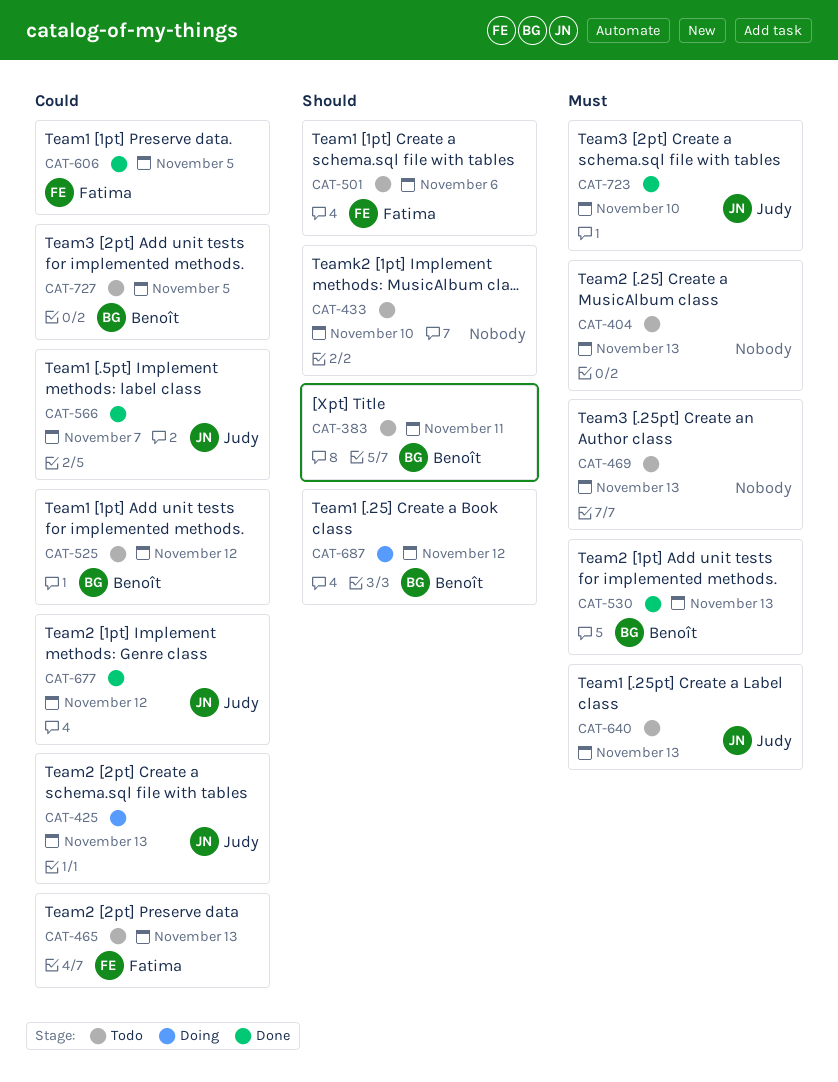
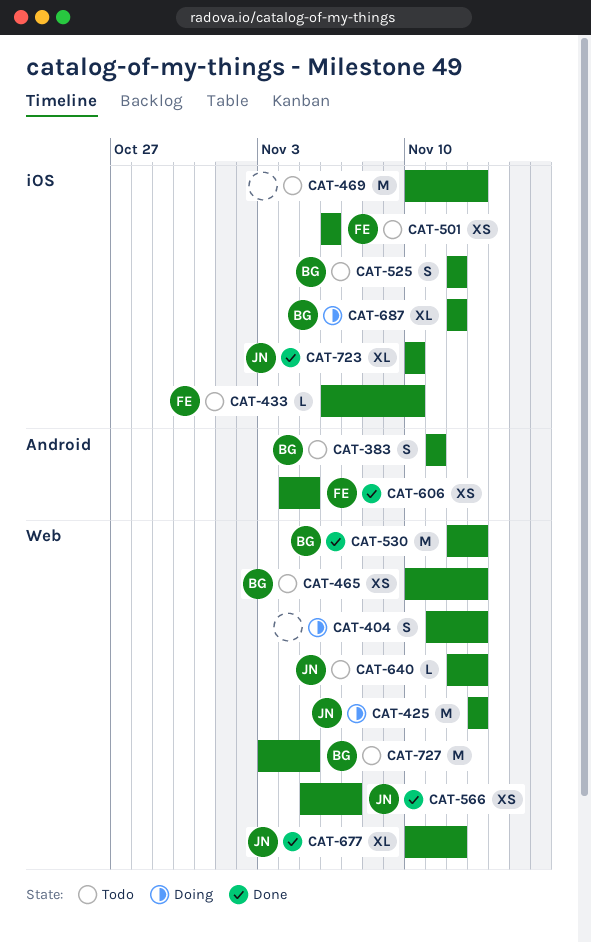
CAT-404, status: Todo -> Doing
CAT-433, owner: none -> Fatima
CAT-465, owner: Fatima -> Benoît

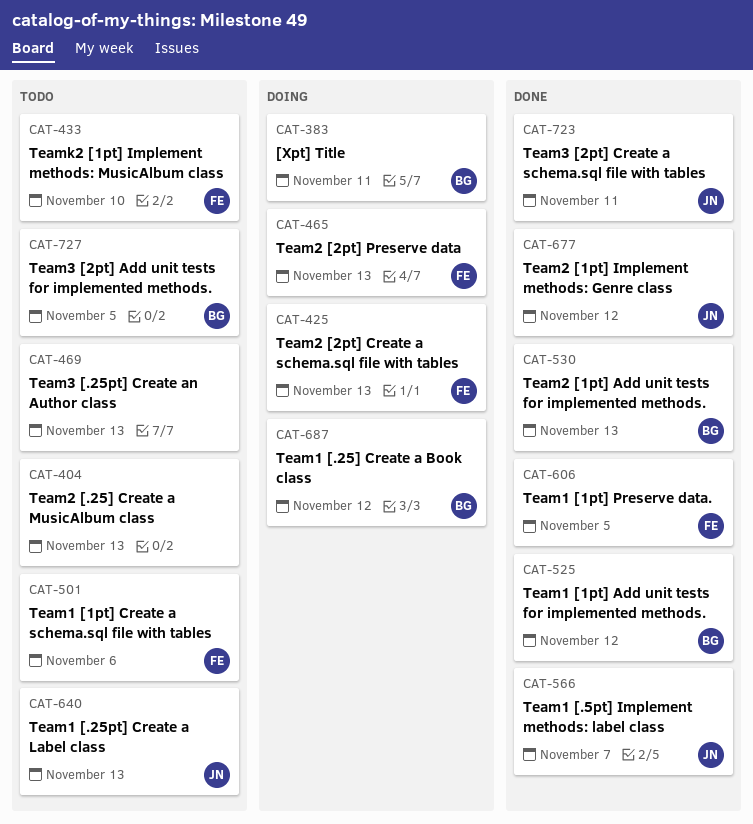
CAT-383, status: Todo -> Doing
CAT-404, status: Doing -> Todo
CAT-425, owner: JN -> FE
CAT-465, status: Todo -> Doing
CAT-465, owner: BG -> FE
CAT-525, status: Todo -> Done
CAT-723, due: Nov 10 -> Nov 11

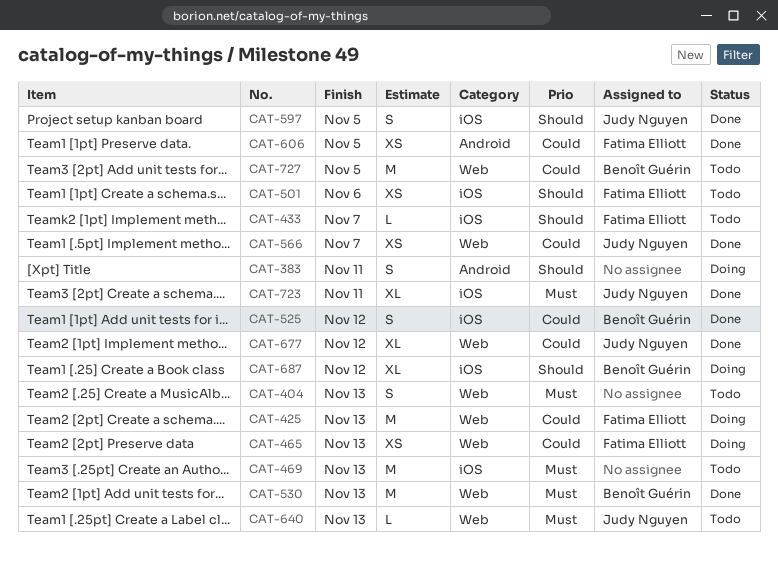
CAT-383, owner: Benoît Guérin -> none
CAT-433, due: Nov 10 -> Nov 7
CAT-597: none -> present

